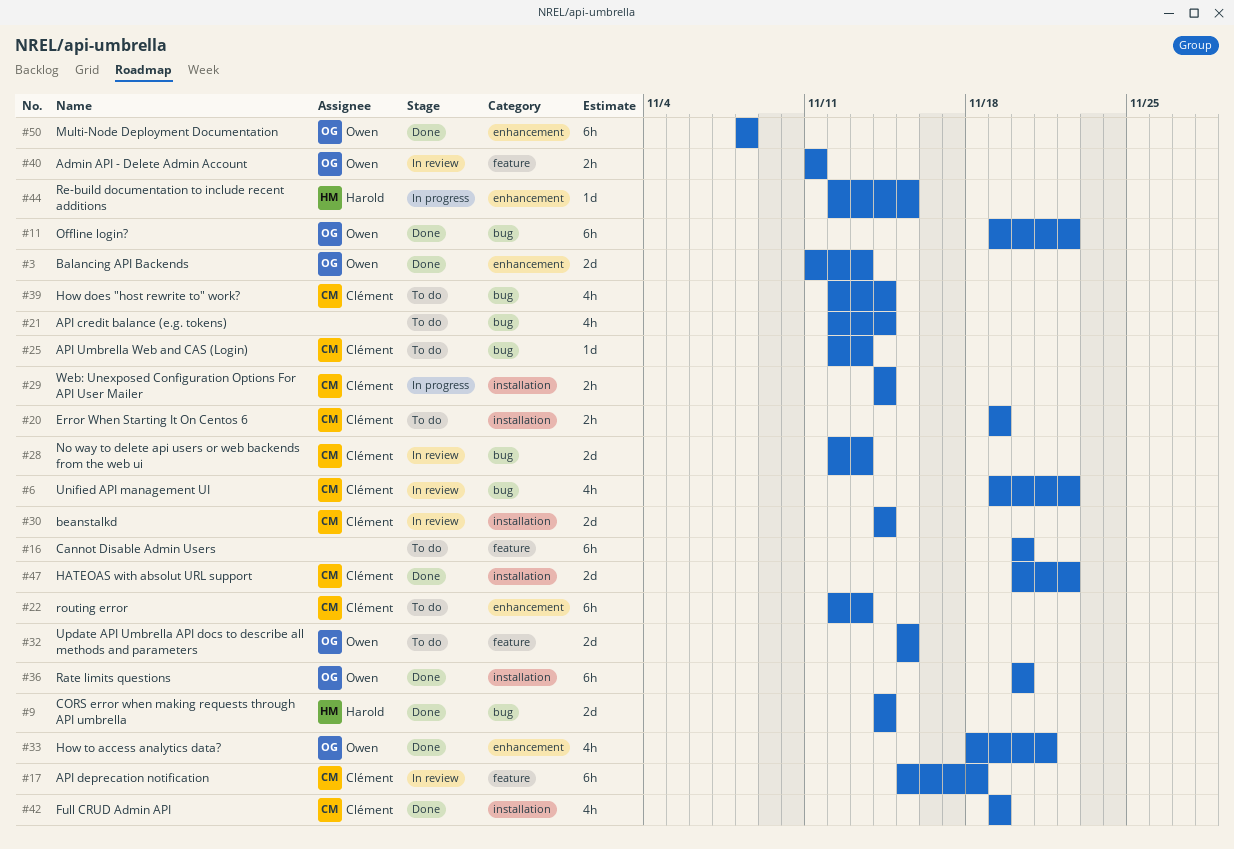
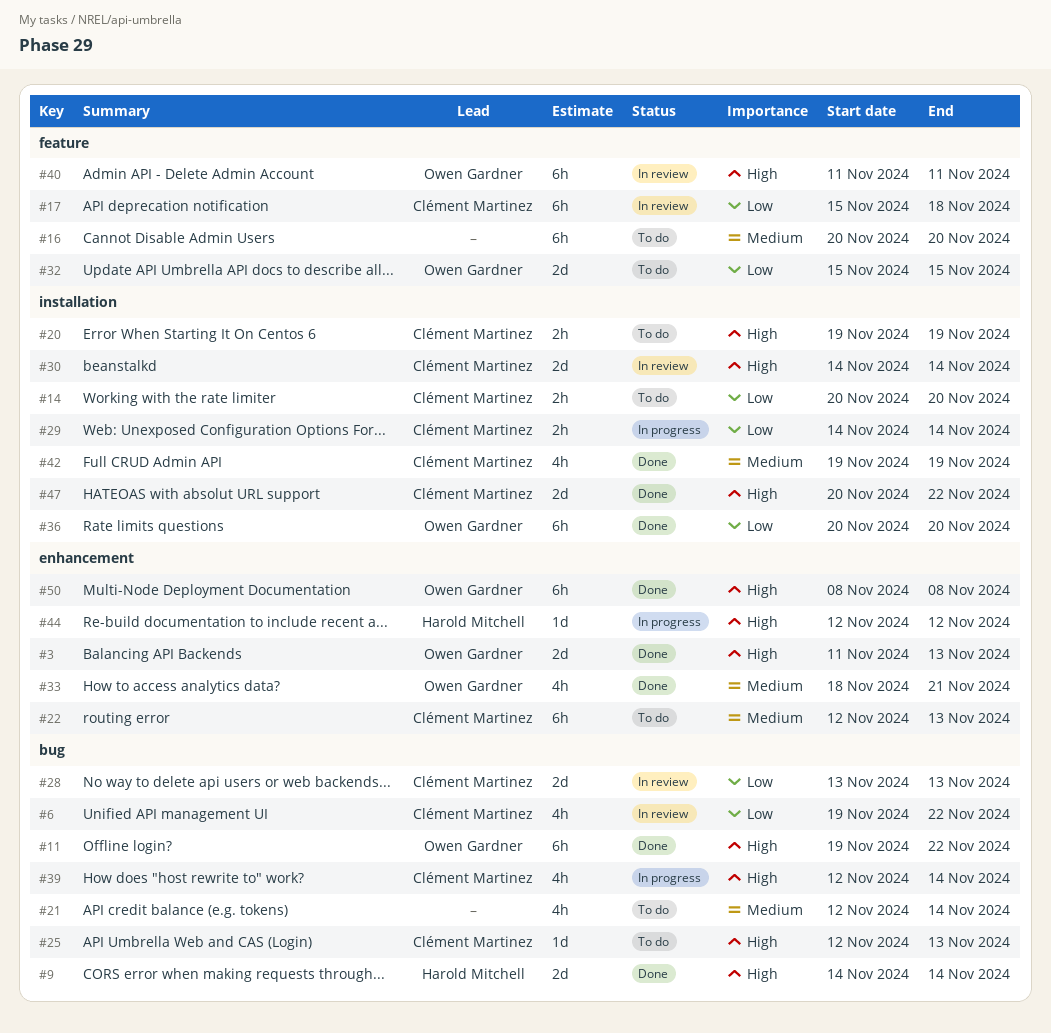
#14: none -> present
#28, start: Nov 12 -> Nov 13
#39, status: To do -> In progress
#40, estimate: 2h -> 6h
#44, due: Nov 15 -> Nov 12

